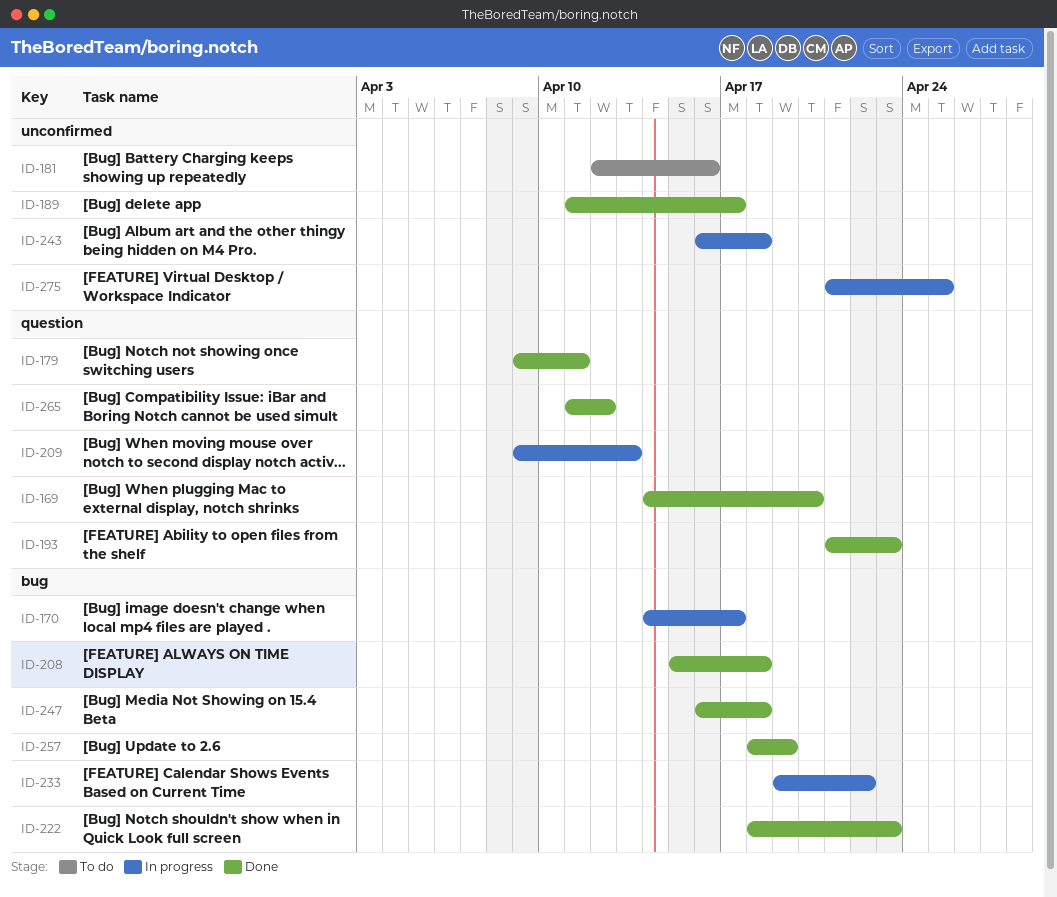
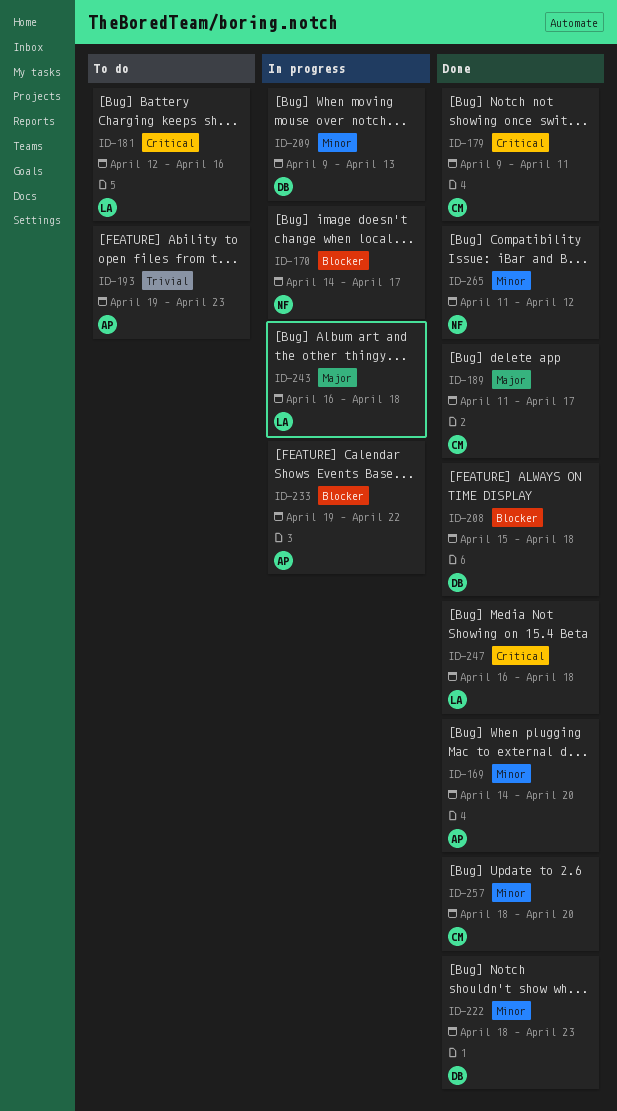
ID-193, status: Done -> To do
ID-193, start: Apr 21 -> Apr 19
ID-257, due: Apr 19 -> Apr 20
ID-275: present -> none

